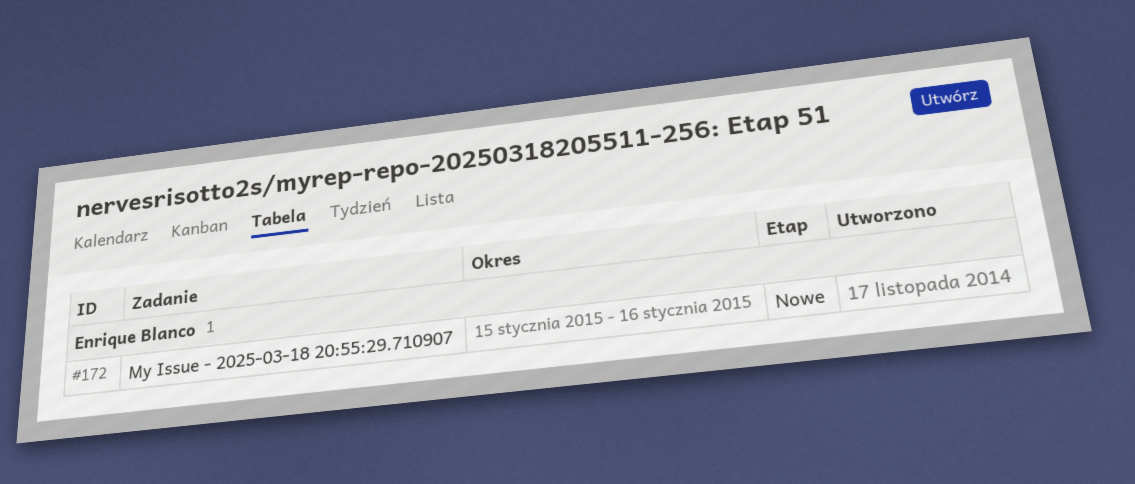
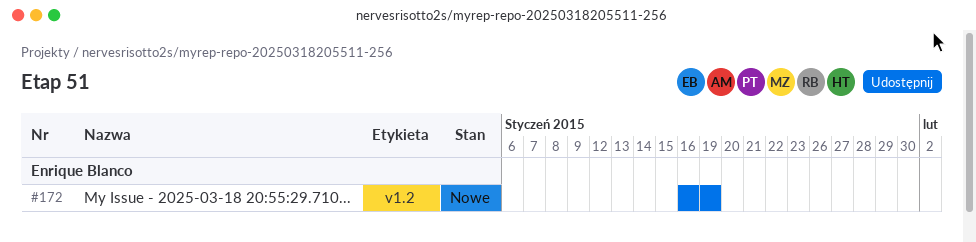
#172, start: Jan 15 -> Jan 16
#172, due: Jan 16 -> Jan 19

